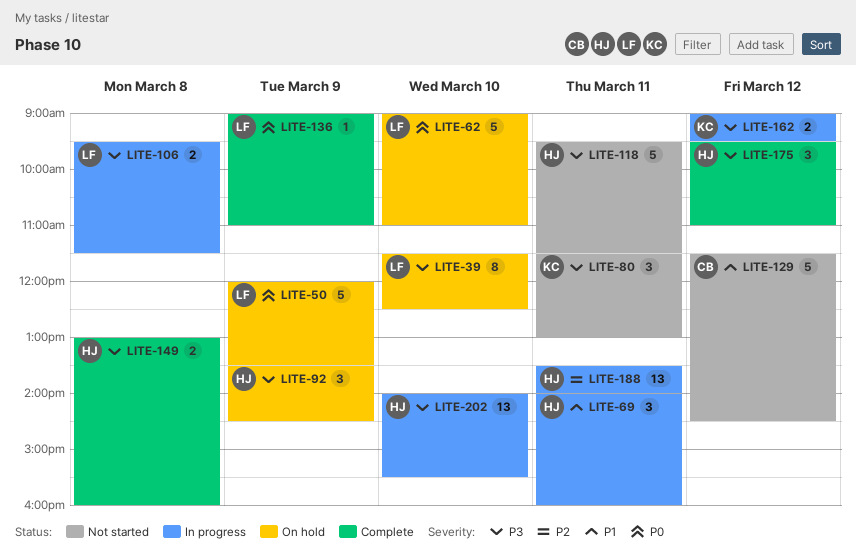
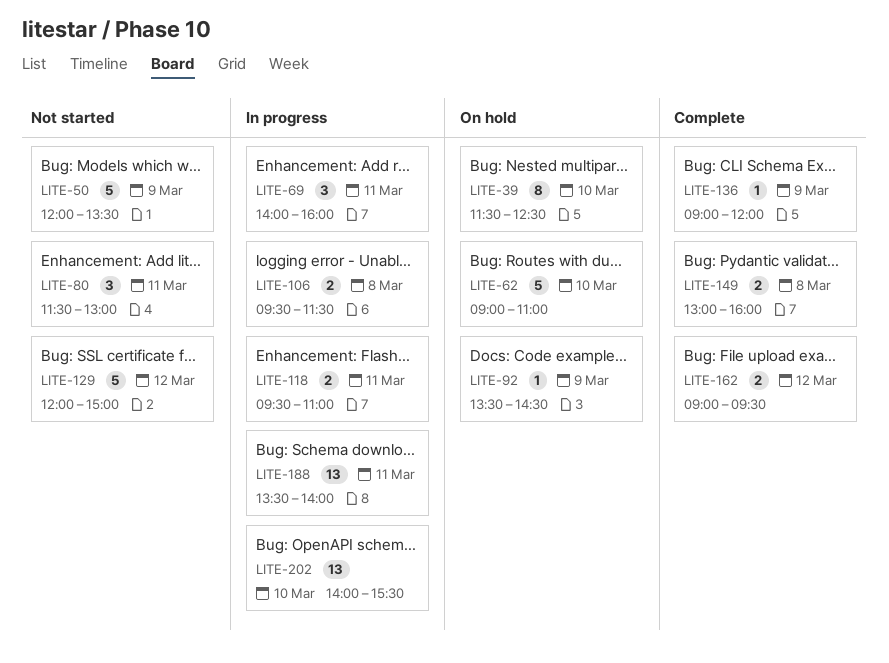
LITE-50, status: On hold -> Not started
LITE-92, estimate: 3 -> 1
LITE-118, status: Not started -> In progress
LITE-118, estimate: 5 -> 2
LITE-118, ends: 11:30 -> 11:00
LITE-129, begins: 11:30 -> 12:00
LITE-129, ends: 14:30 -> 15:00
LITE-136, ends: 11:00 -> 12:00
LITE-162, status: In progress -> Complete
LITE-175: present -> none

